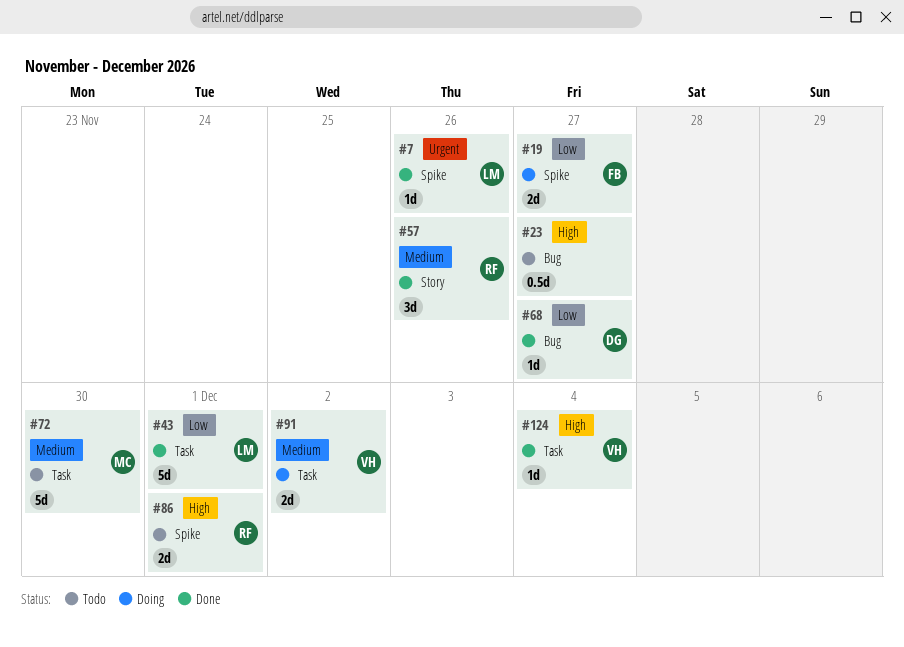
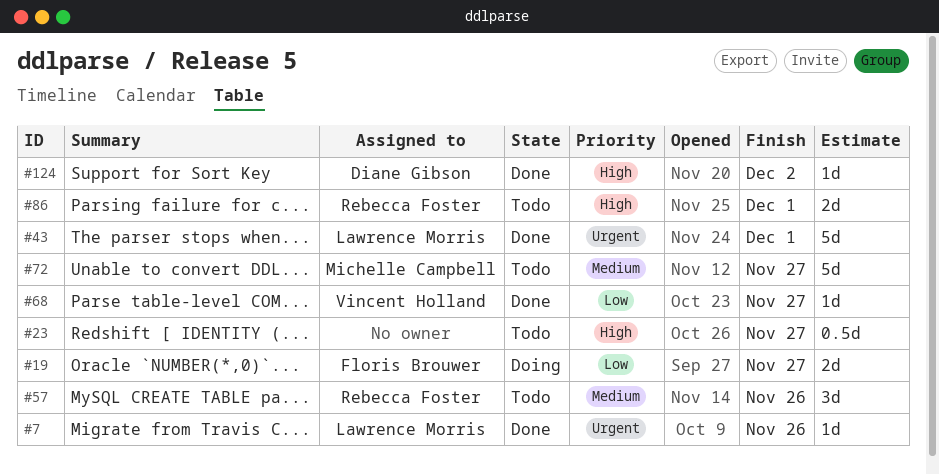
#43, priority: Low -> Urgent
#57, status: Done -> Todo
#68, owner: Diane Gibson -> Vincent Holland
#72, due: Nov 30 -> Nov 27
#91: present -> none
#124, owner: Vincent Holland -> Diane Gibson
#124, due: Dec 4 -> Dec 2

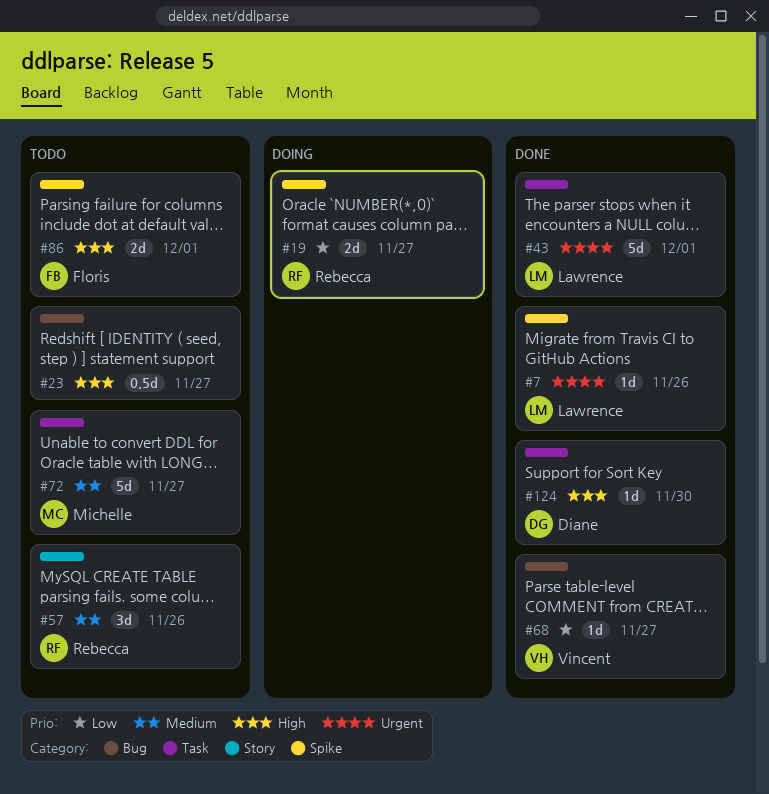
#19, owner: Floris Brouwer -> Rebecca Foster
#86, owner: Rebecca Foster -> Floris Brouwer
#124, due: Dec 2 -> Nov 30

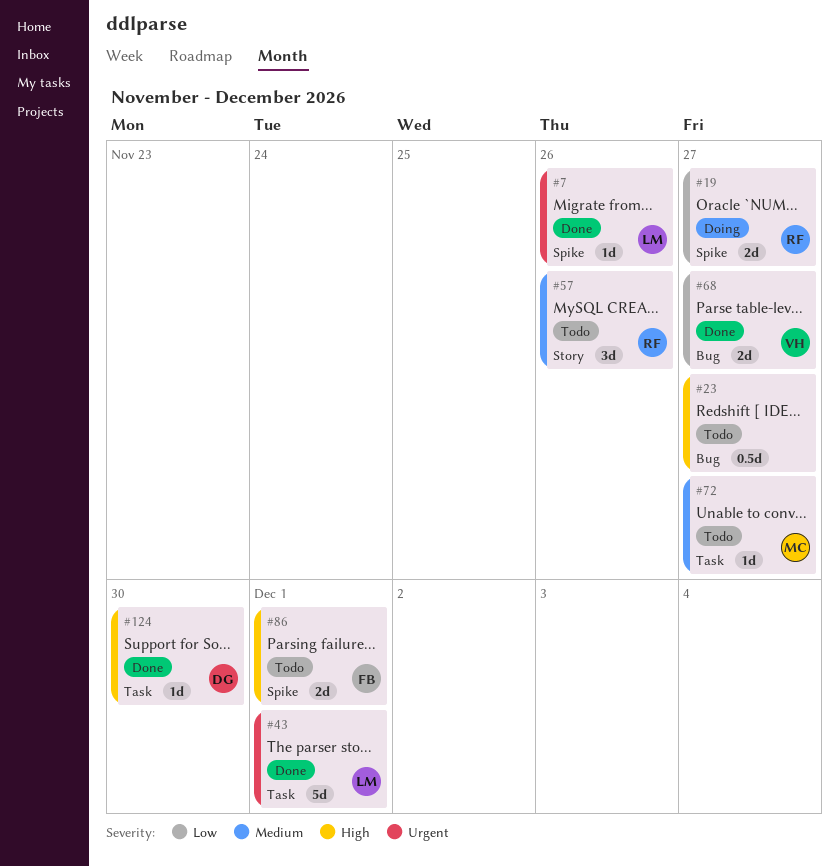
#68, estimate: 1d -> 2d
#72, estimate: 5d -> 1d

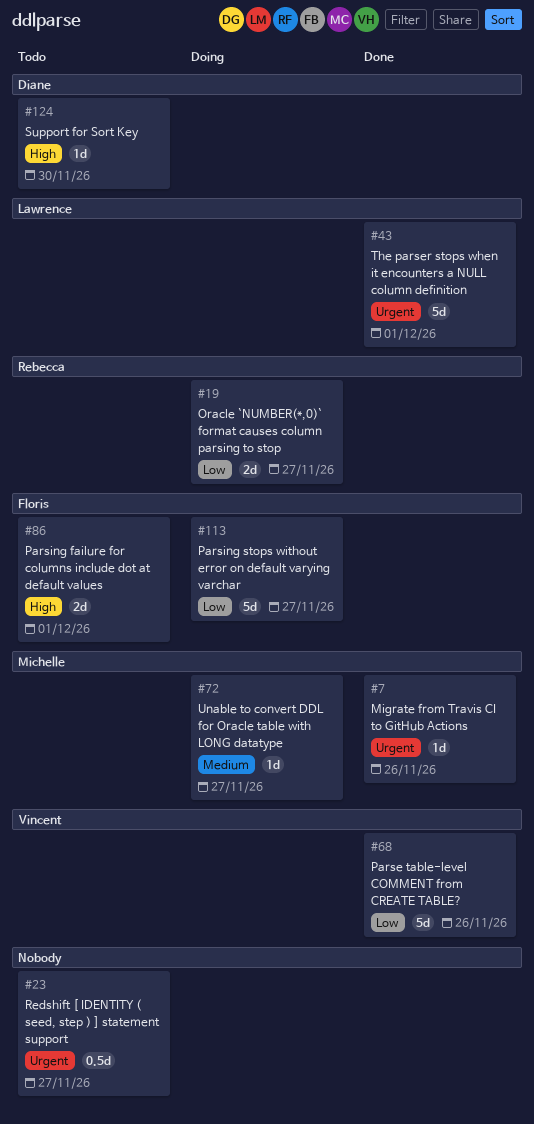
#7, owner: Lawrence -> Michelle
#23, priority: High -> Urgent
#57: present -> none
#68, estimate: 2d -> 5d
#68, due: Nov 27 -> Nov 26
#72, status: Todo -> Doing
#113: none -> present
#124, status: Done -> Todo

